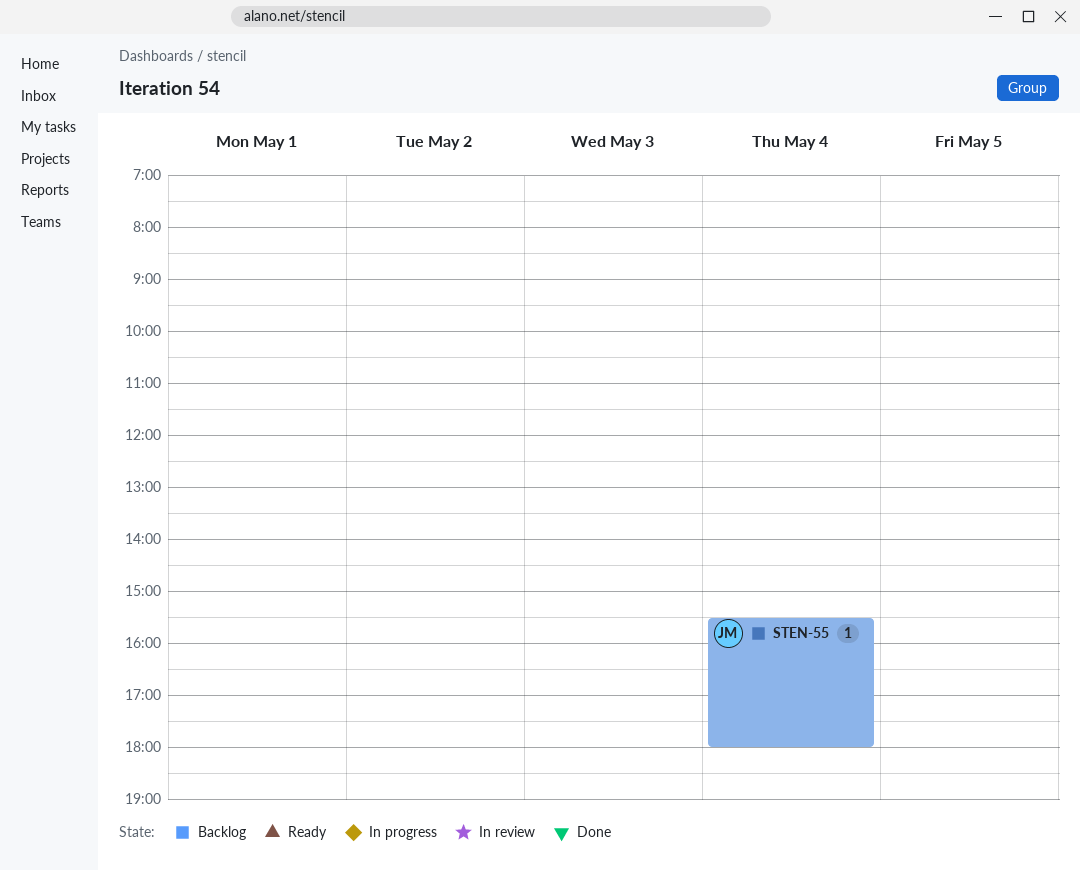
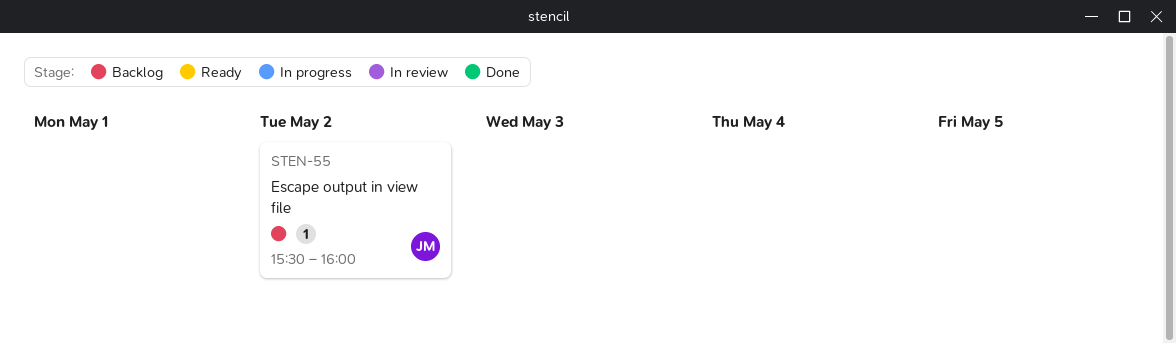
STEN-55, day: May 4 -> May 2
STEN-55, ends: 18:00 -> 16:00

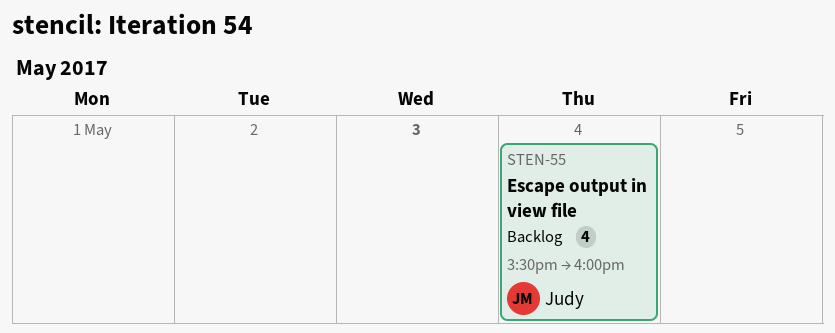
STEN-55, estimate: 1 -> 4
STEN-55, day: May 2 -> May 4

